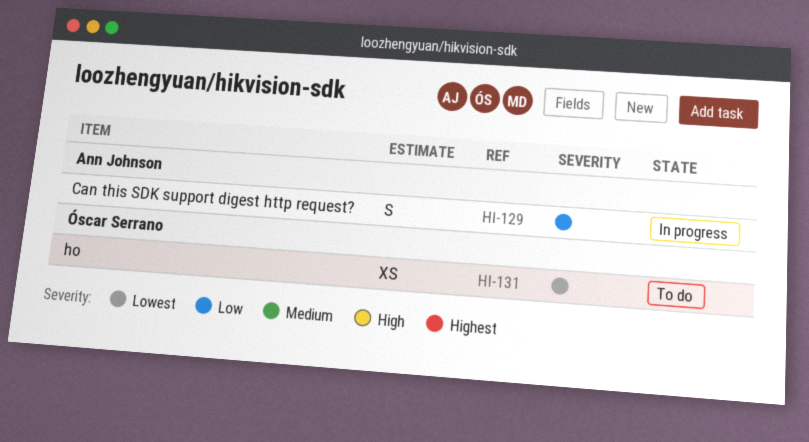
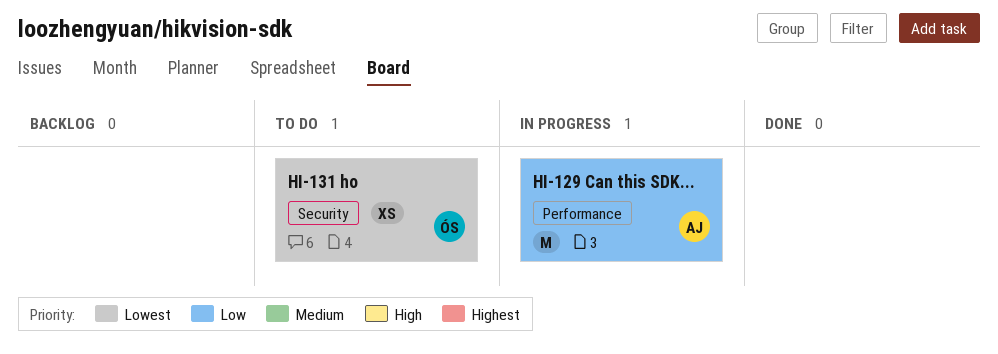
HI-129, estimate: S -> M

